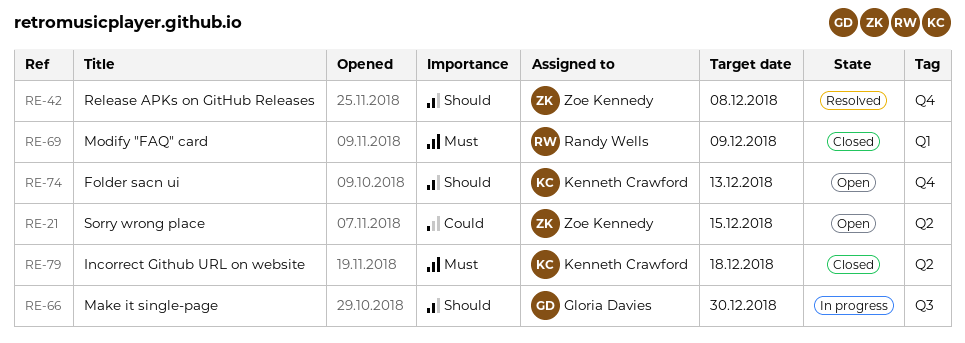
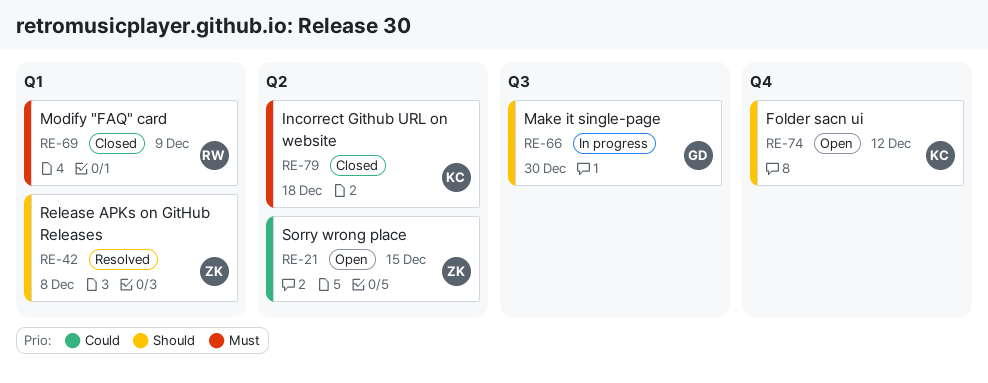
RE-42, label: Q4 -> Q1
RE-74, due: Dec 13 -> Dec 12

